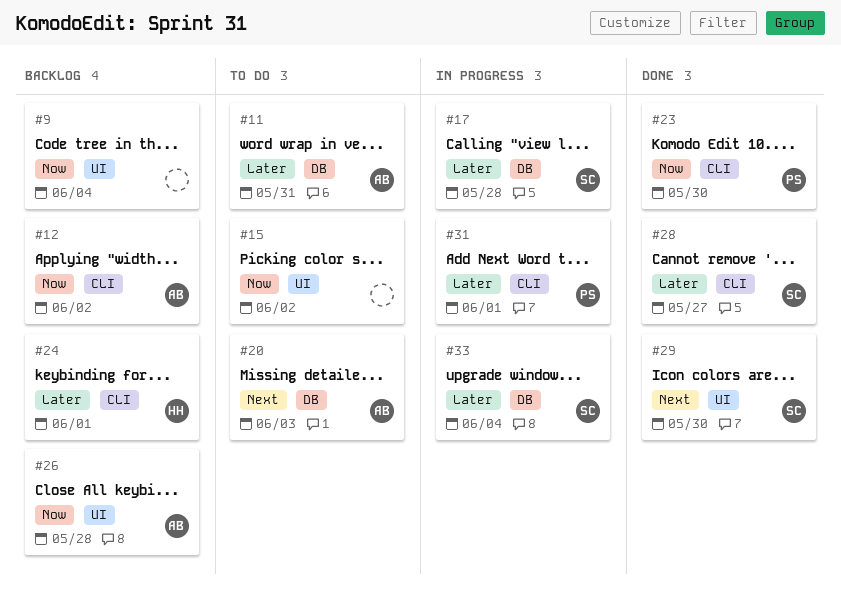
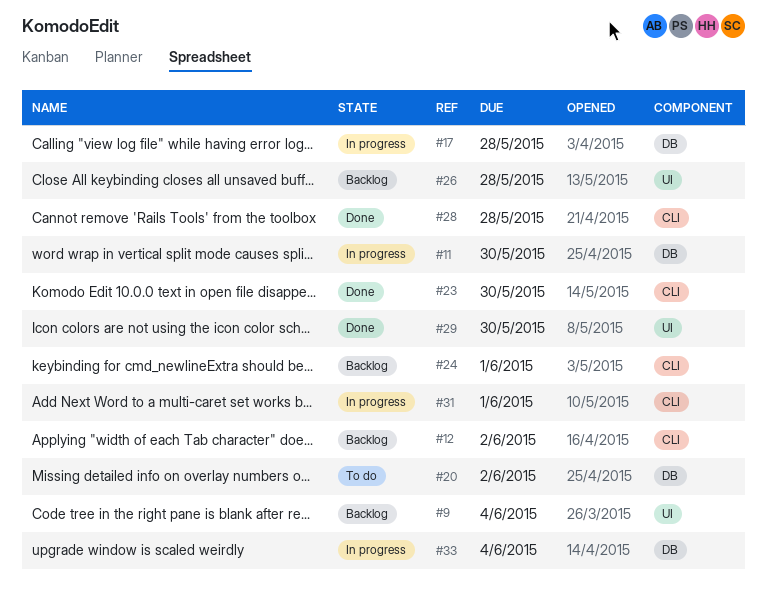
#11, status: To do -> In progress
#11, due: May 31 -> May 30
#15: present -> none
#20, due: Jun 3 -> Jun 2
#28, due: May 27 -> May 28

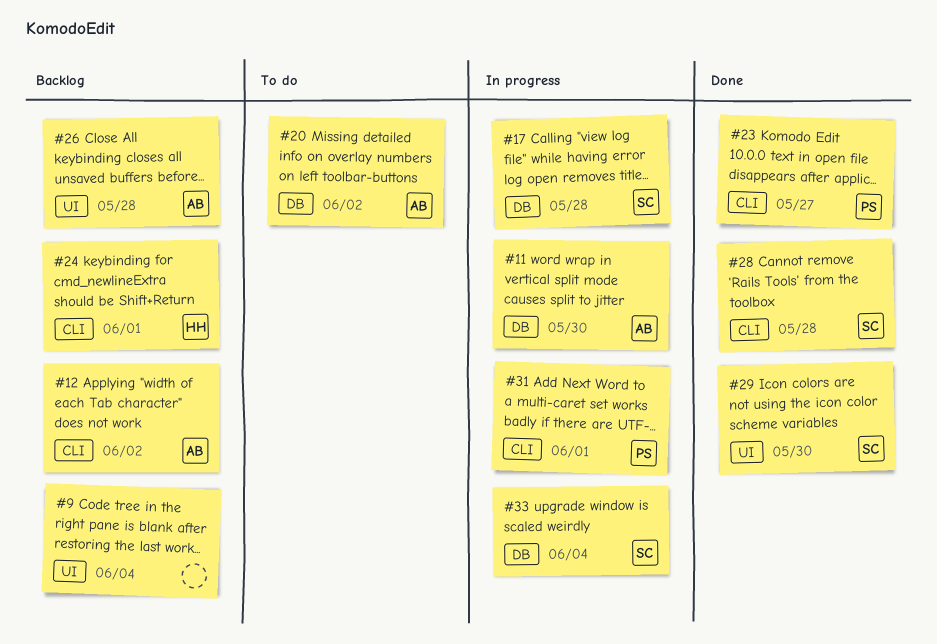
#23, due: May 30 -> May 27

